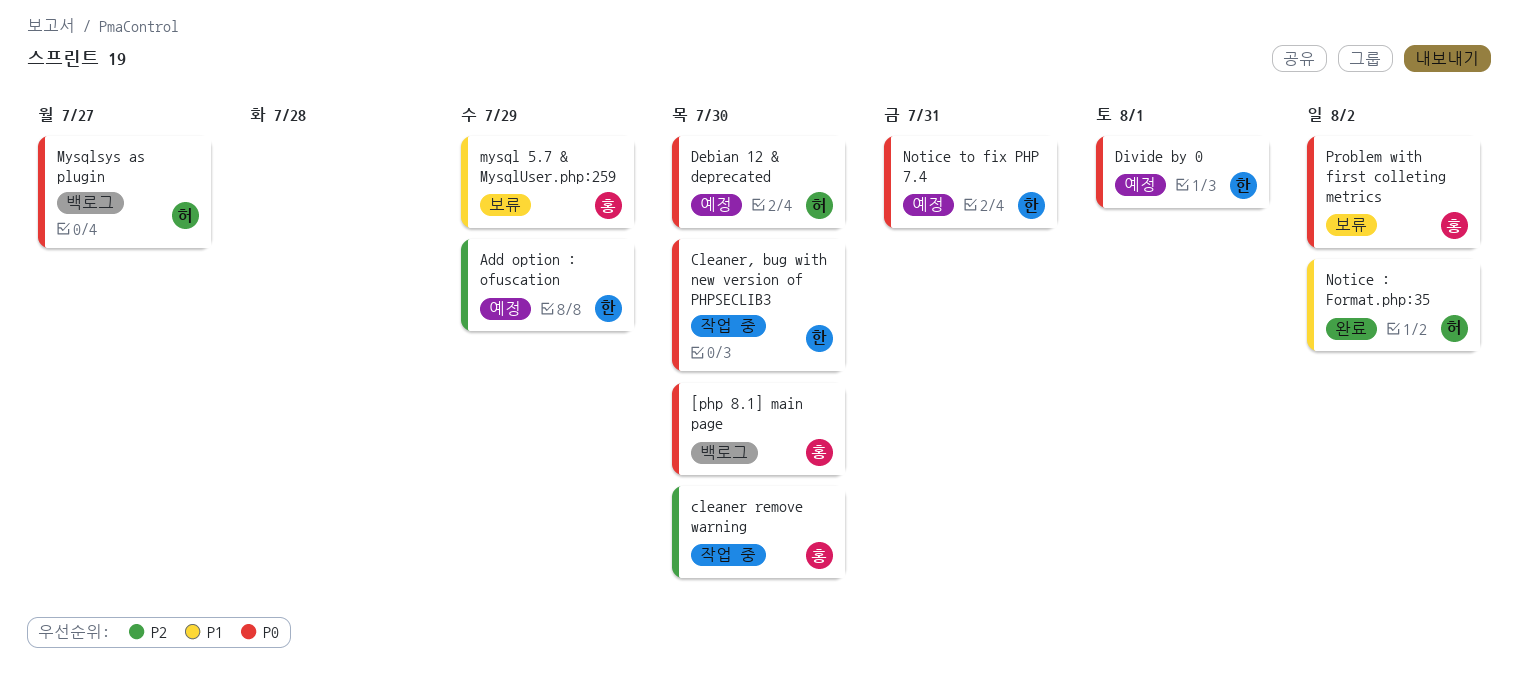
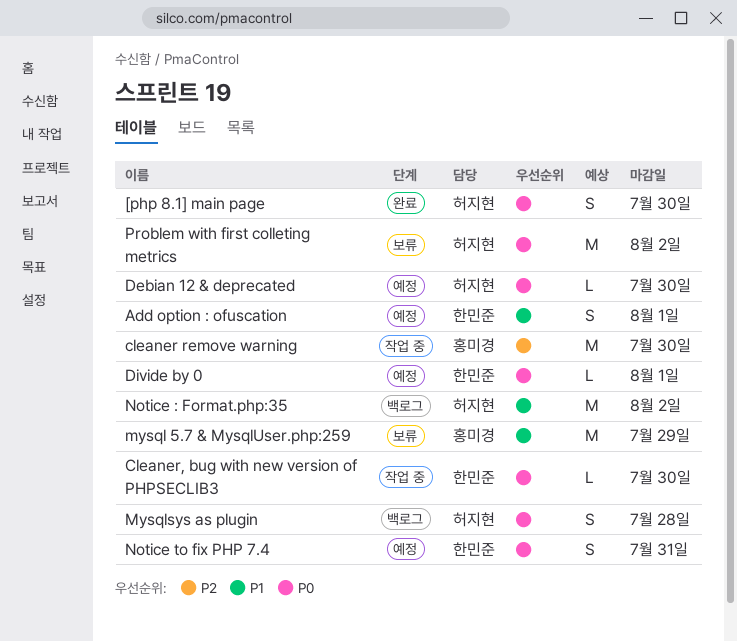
[php 8.1] main page, status: 백로그 -> 완료
[php 8.1] main page, owner: 홍미경 -> 허지현
Add option : ofuscation, priority: P2 -> P1
Add option : ofuscation, due: Jul 29 -> Aug 1
Mysqlsys as plugin, due: Jul 27 -> Jul 28
Notice : Format.php:35, status: 완료 -> 백로그
Problem with first colleting metrics, owner: 홍미경 -> 허지현

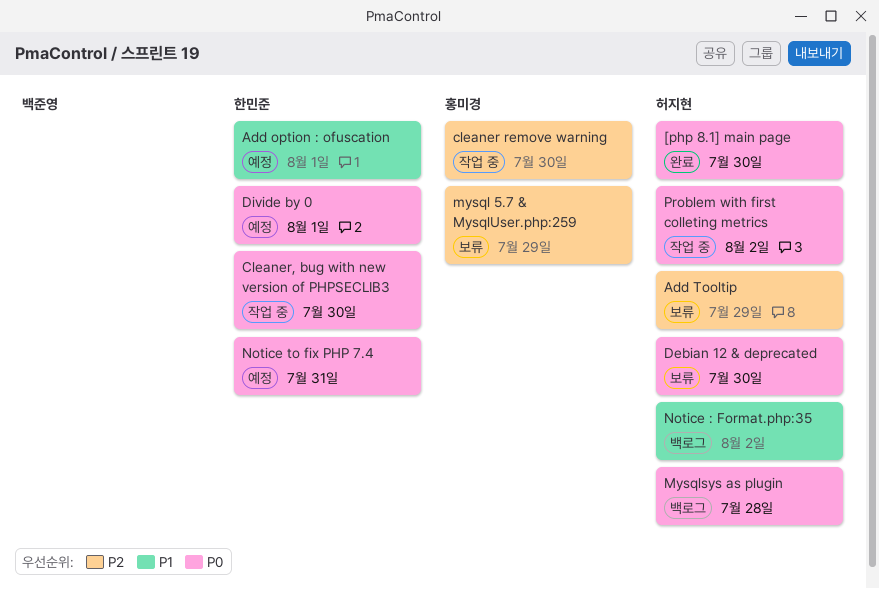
Add Tooltip: none -> present
Debian 12 & deprecated, status: 예정 -> 보류
mysql 5.7 & MysqlUser.php:259, priority: P1 -> P2
Problem with first colleting metrics, status: 보류 -> 작업 중

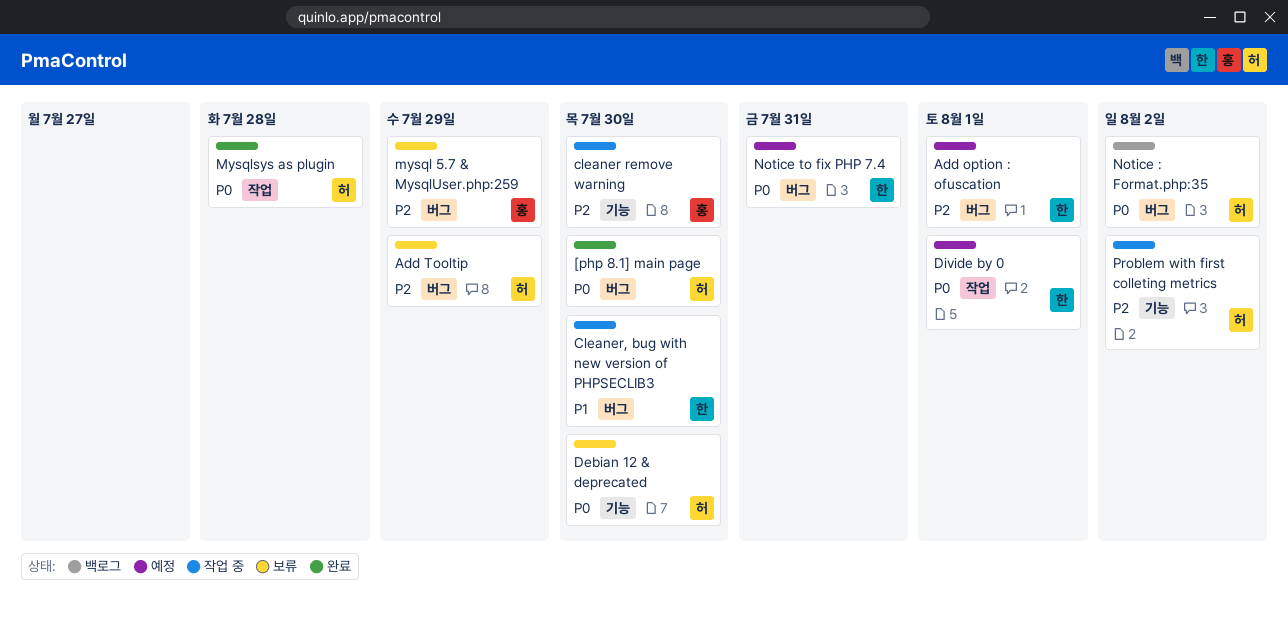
Add option : ofuscation, priority: P1 -> P2
Cleaner, bug with new version of PHPSECLIB3, priority: P0 -> P1
Mysqlsys as plugin, status: 백로그 -> 완료
Notice : Format.php:35, priority: P1 -> P0
Problem with first colleting metrics, priority: P0 -> P2

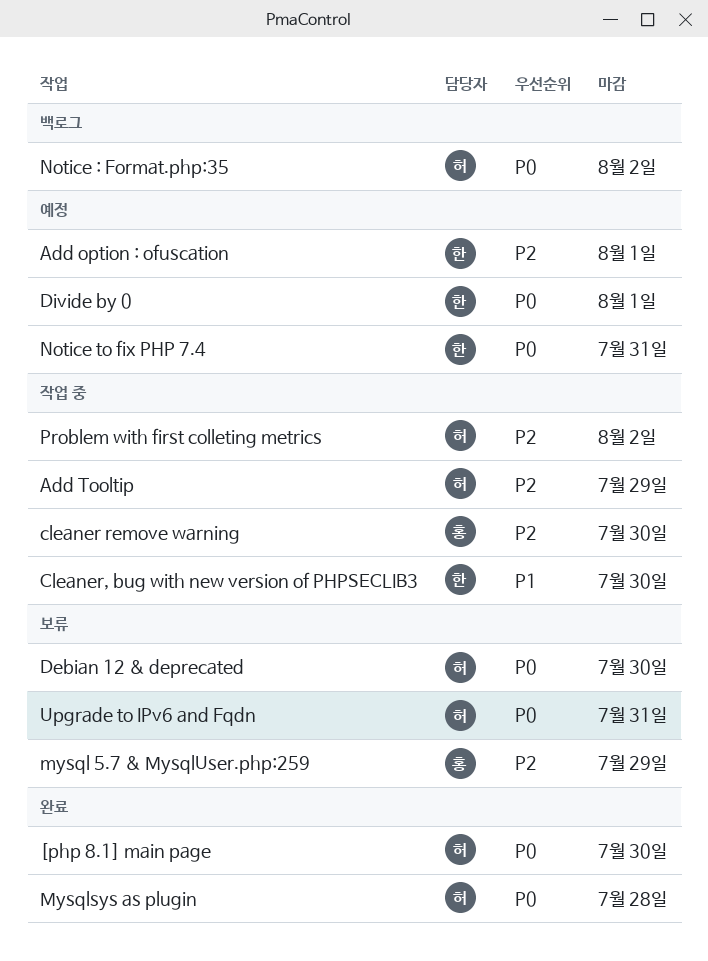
Add Tooltip, status: 보류 -> 작업 중
Upgrade to IPv6 and Fqdn: none -> present

